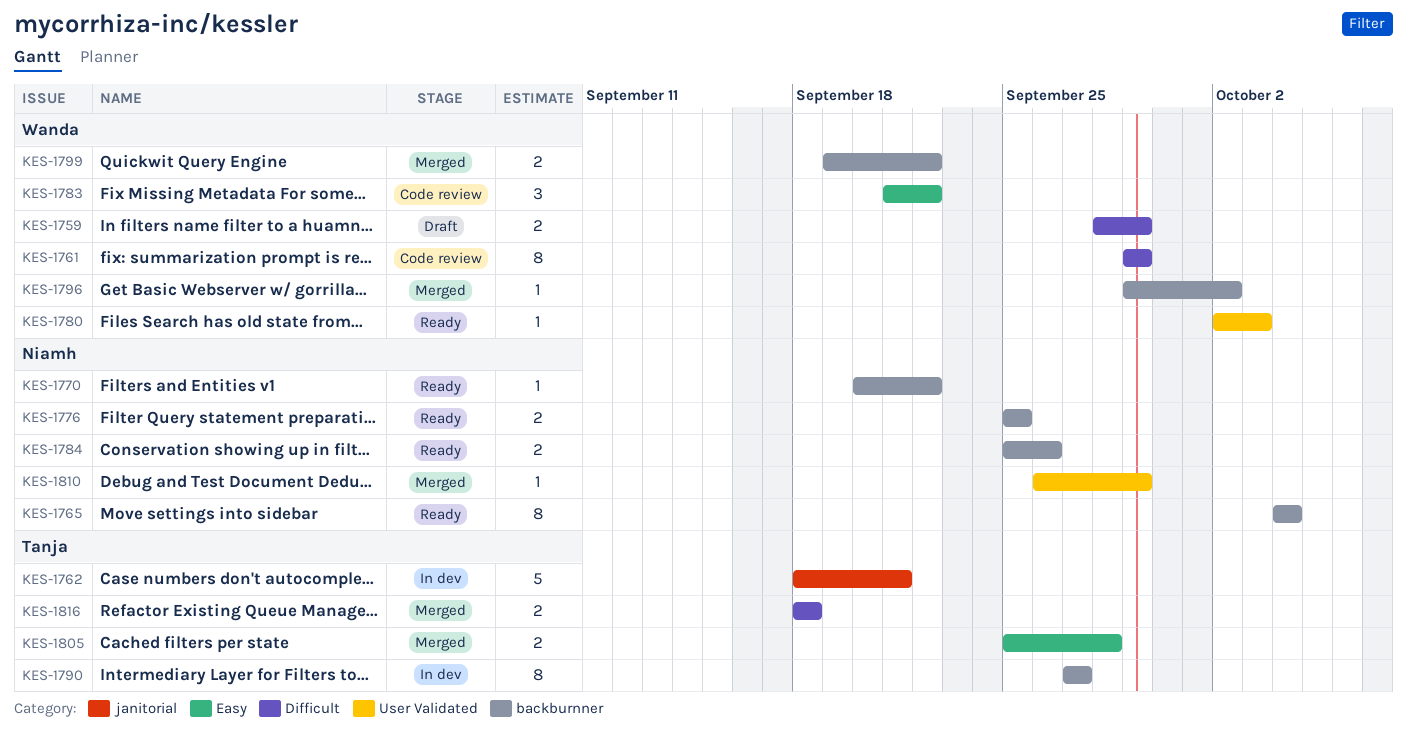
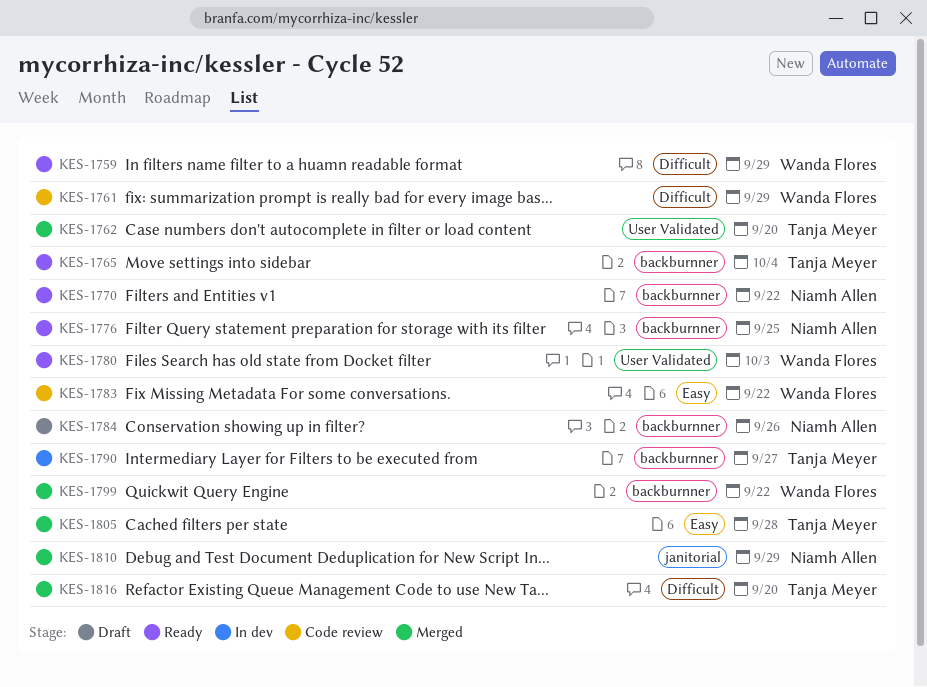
KES-1759, status: Draft -> Ready
KES-1762, status: In dev -> Merged
KES-1762, label: janitorial -> User Validated
KES-1762, due: Sep 21 -> Sep 20
KES-1765, owner: Niamh Allen -> Tanja Meyer
KES-1784, status: Ready -> Draft
KES-1796: present -> none
KES-1810, label: User Validated -> janitorial
KES-1816, due: Sep 18 -> Sep 20

